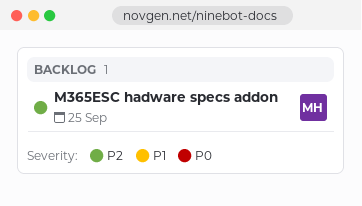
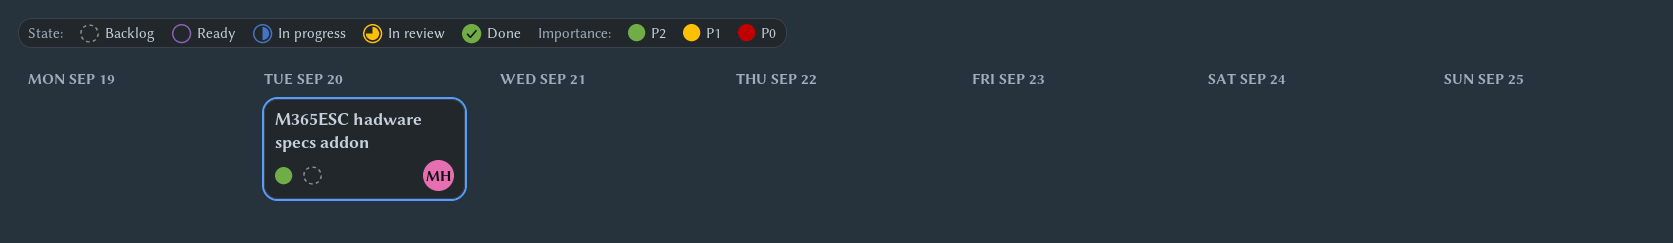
M365ESC hadware specs addon, due: Sep 25 -> Sep 20

